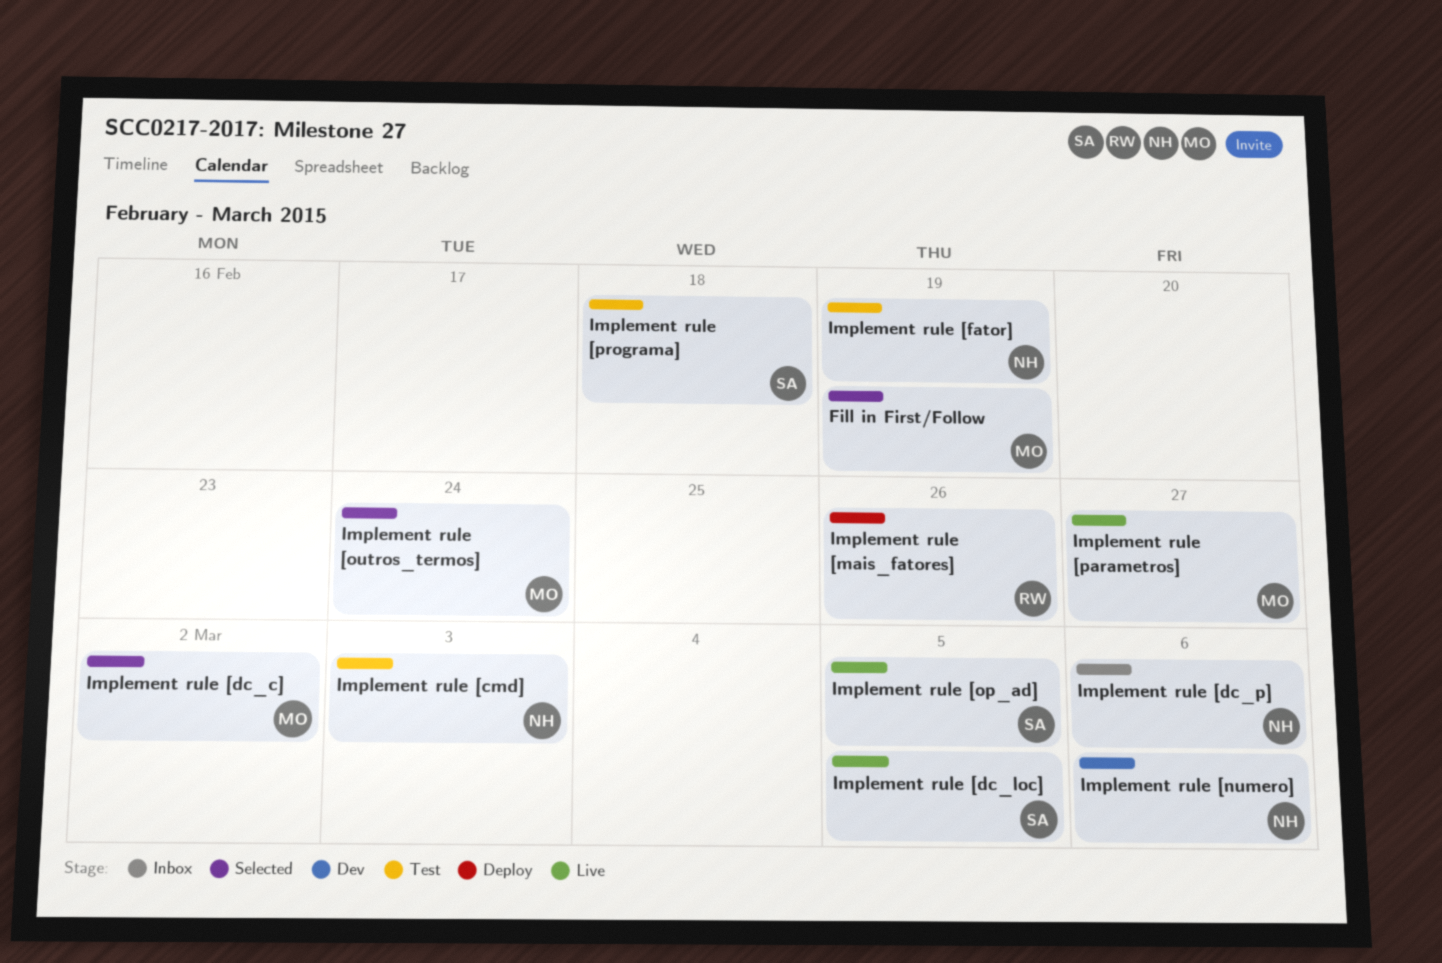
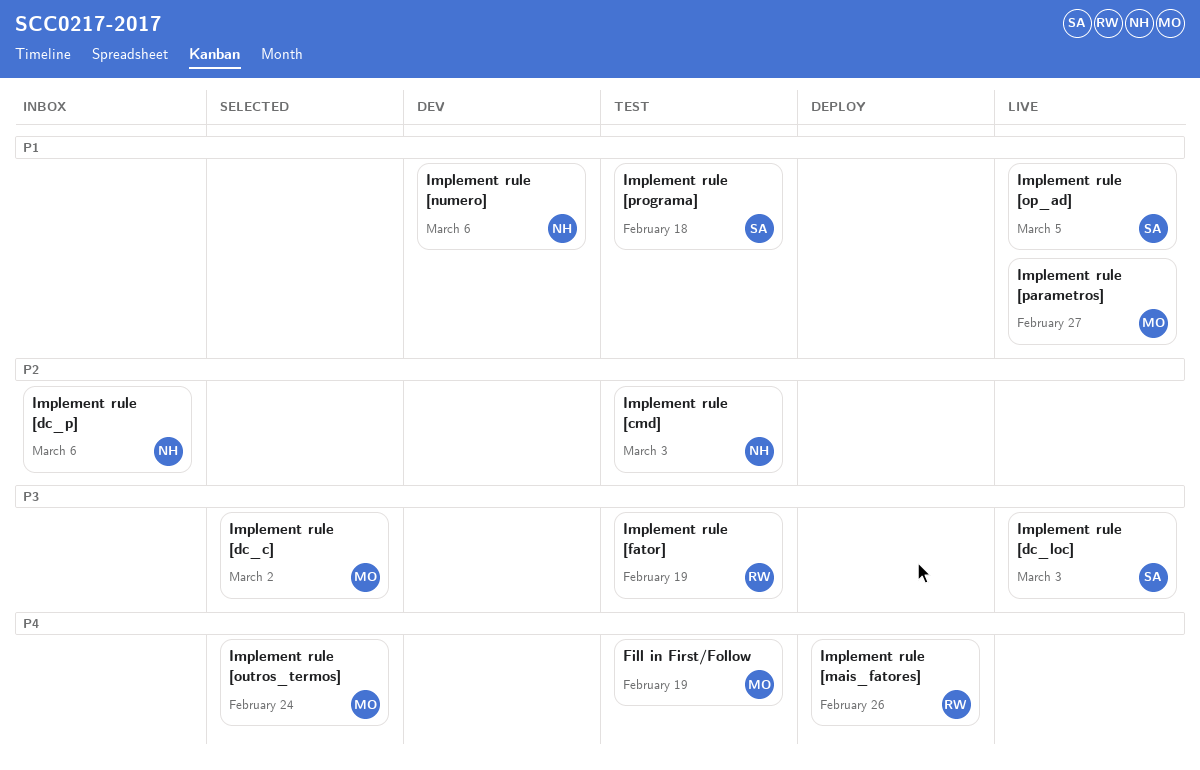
Fill in First/Follow, status: Selected -> Test
Implement rule [dc_loc], due: Mar 5 -> Mar 3
Implement rule [fator], owner: NH -> RW

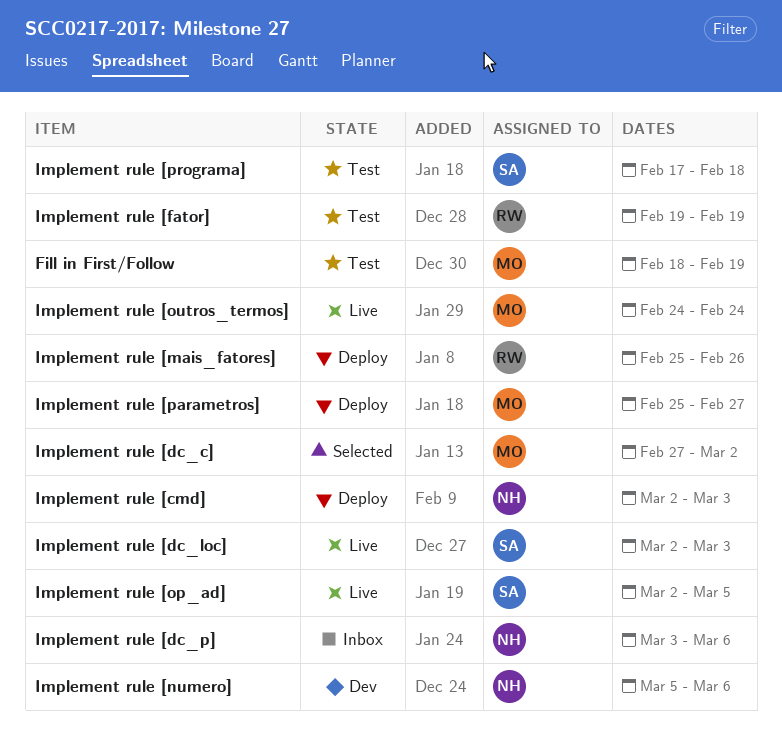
Implement rule [cmd], status: Test -> Deploy
Implement rule [outros_termos], status: Selected -> Live
Implement rule [parametros], status: Live -> Deploy

